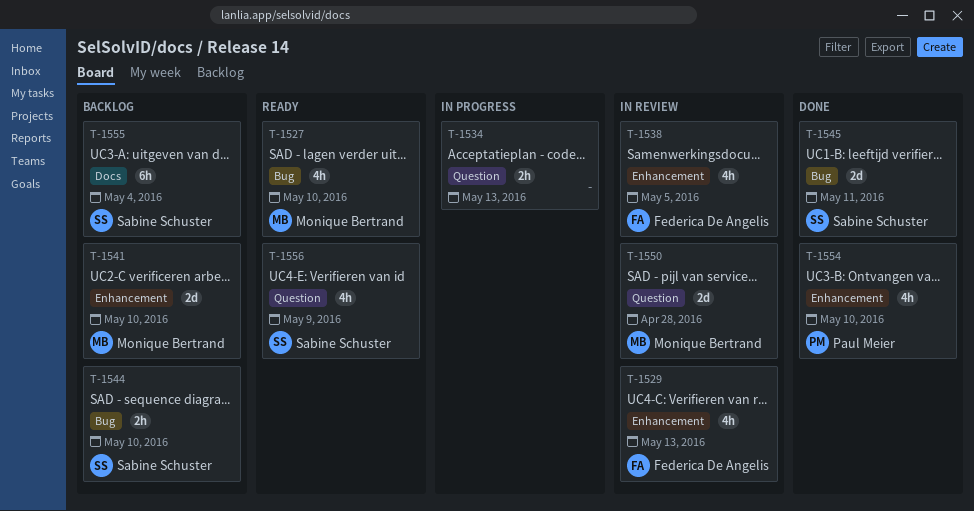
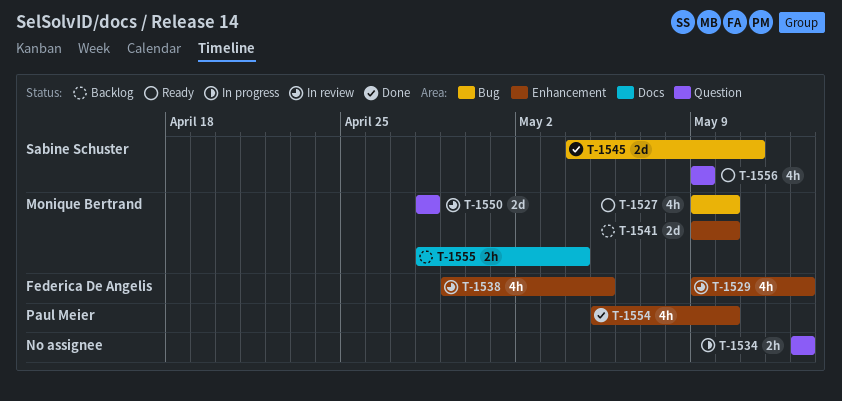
T-1544: present -> none
T-1555, owner: Sabine Schuster -> Monique Bertrand
T-1555, estimate: 6h -> 2h

